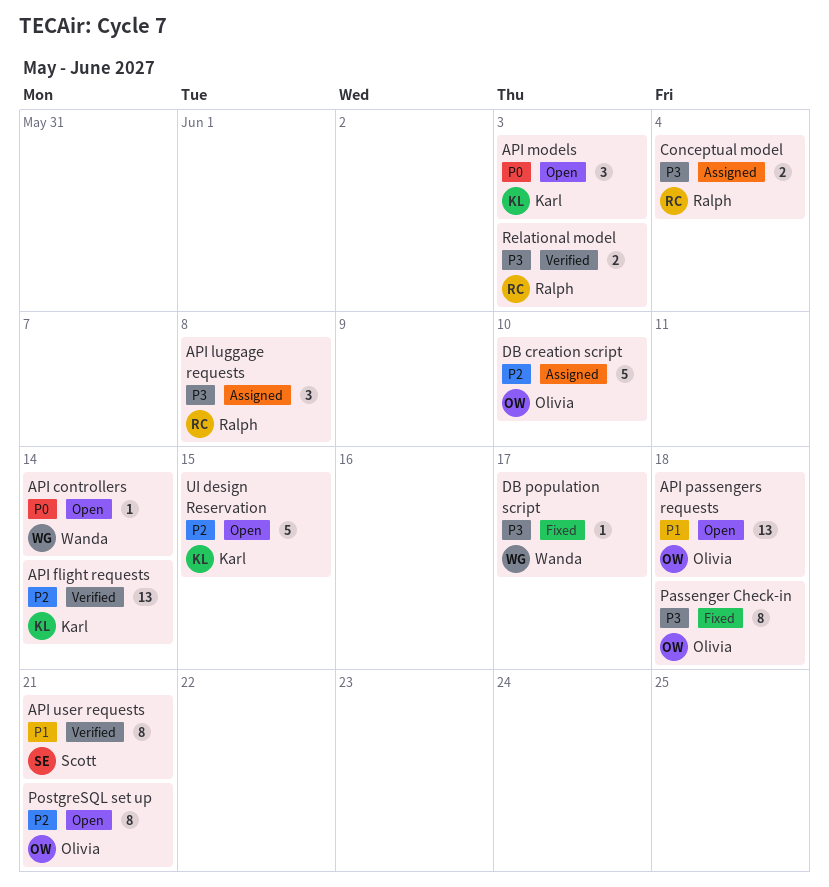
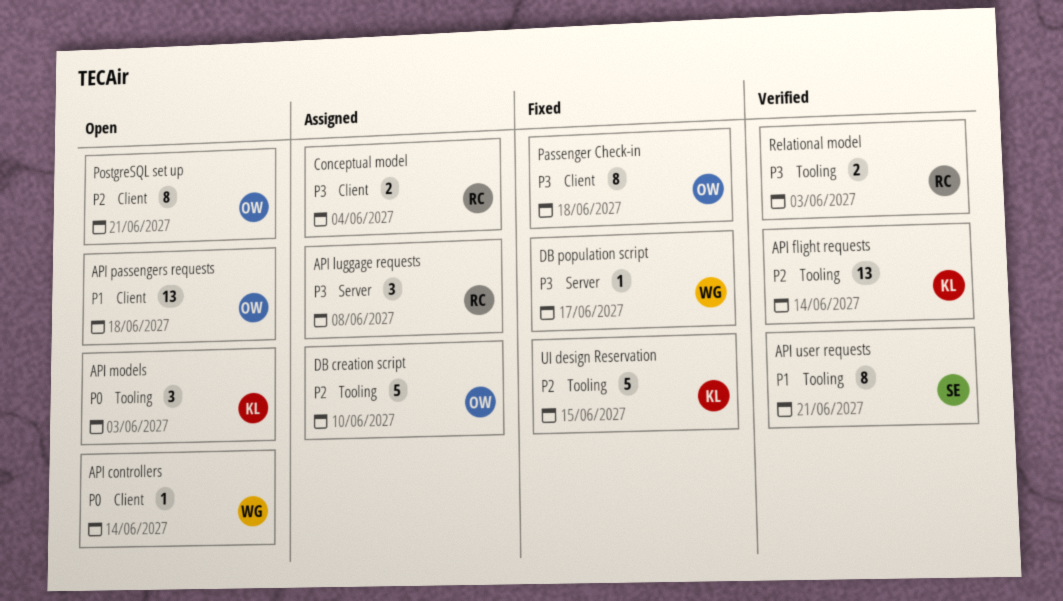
UI design Reservation, status: Open -> Fixed

